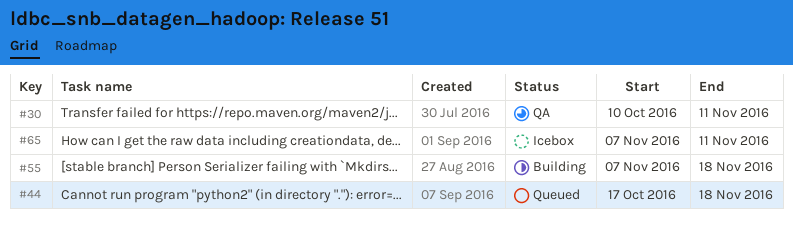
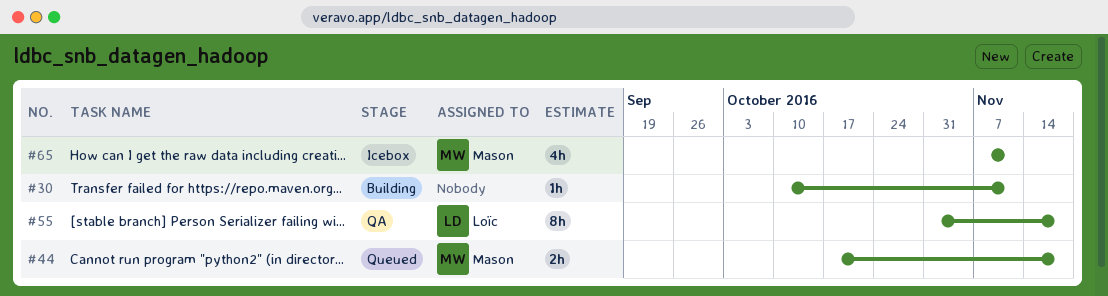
#30, status: QA -> Building
#55, status: Building -> QA
#55, start: Nov 7 -> Oct 31

